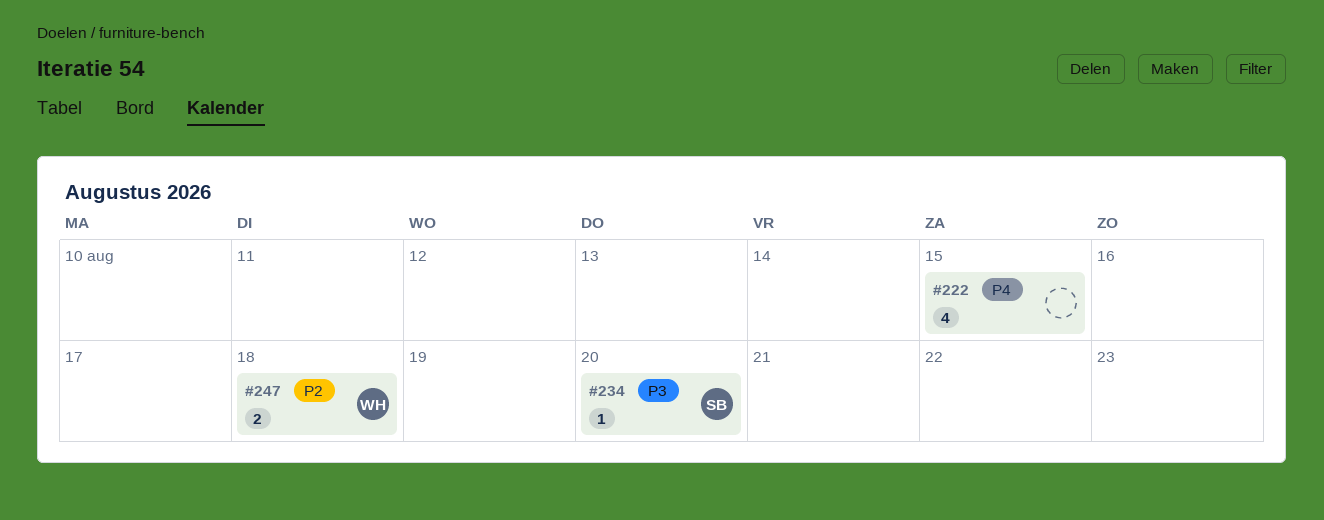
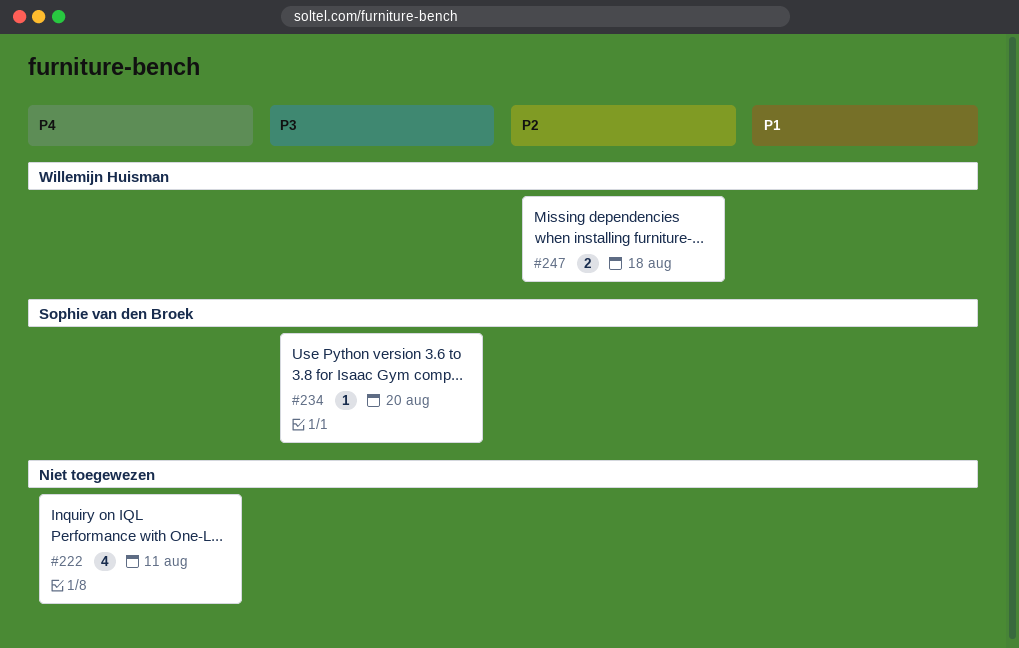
#222, due: Aug 15 -> Aug 11

